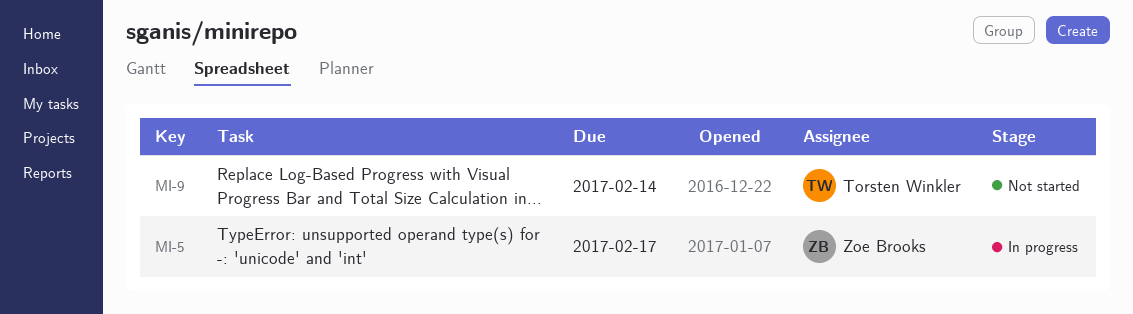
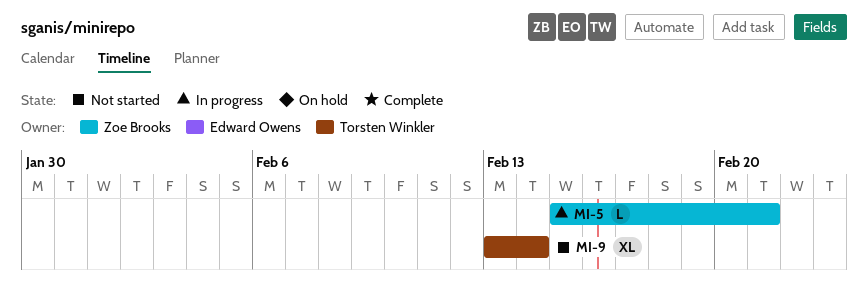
MI-5, due: Feb 17 -> Feb 21

